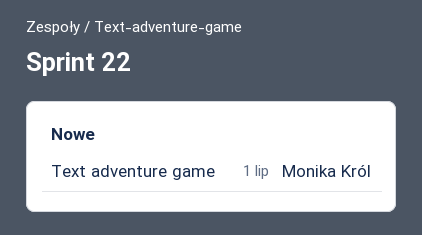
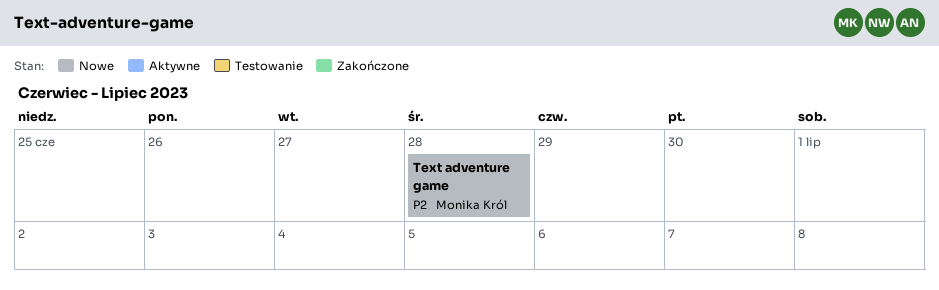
Text adventure game, due: Jul 1 -> Jun 28

